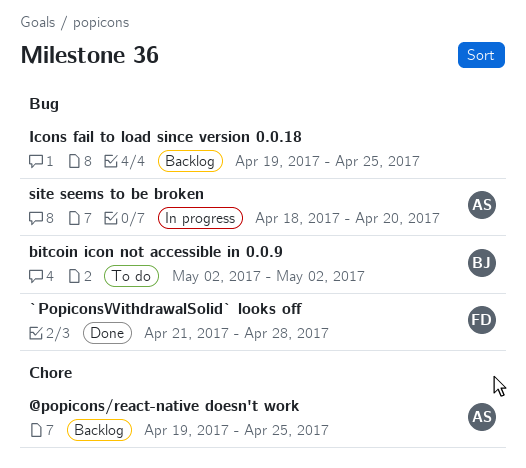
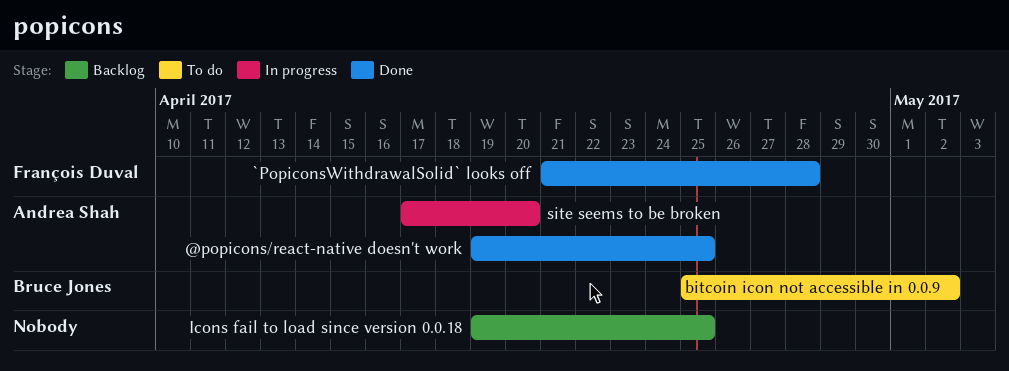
@popicons/react-native doesn't work, status: Backlog -> Done
bitcoin icon not accessible in 0.0.9, start: May 2 -> Apr 25
site seems to be broken, start: Apr 18 -> Apr 17

